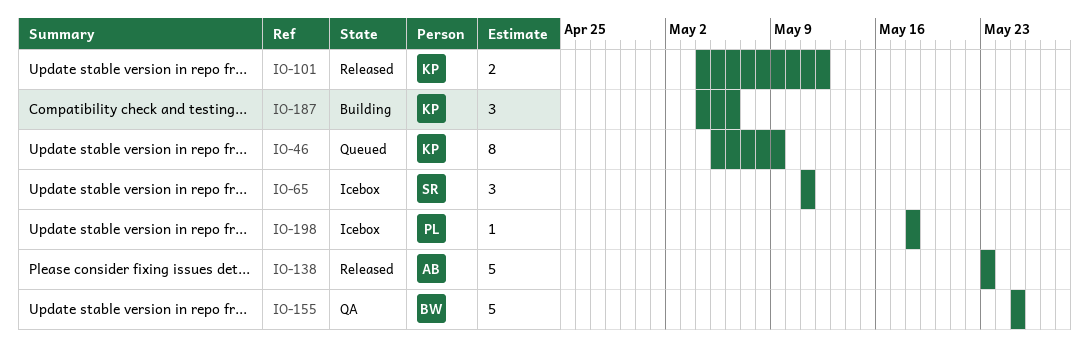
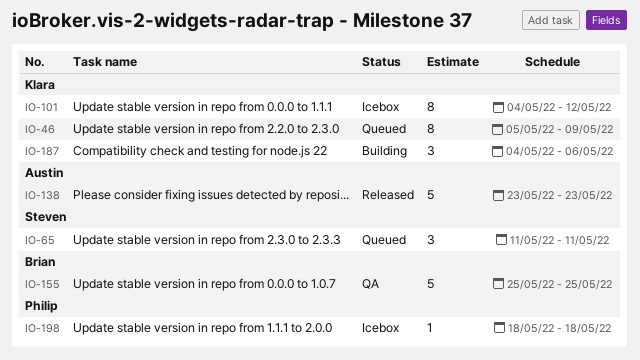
IO-65, status: Icebox -> Queued
IO-101, status: Released -> Icebox
IO-101, estimate: 2 -> 8

